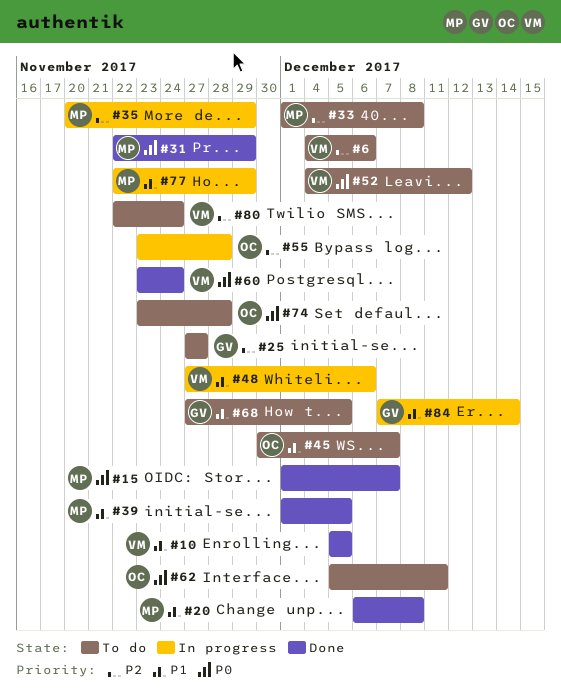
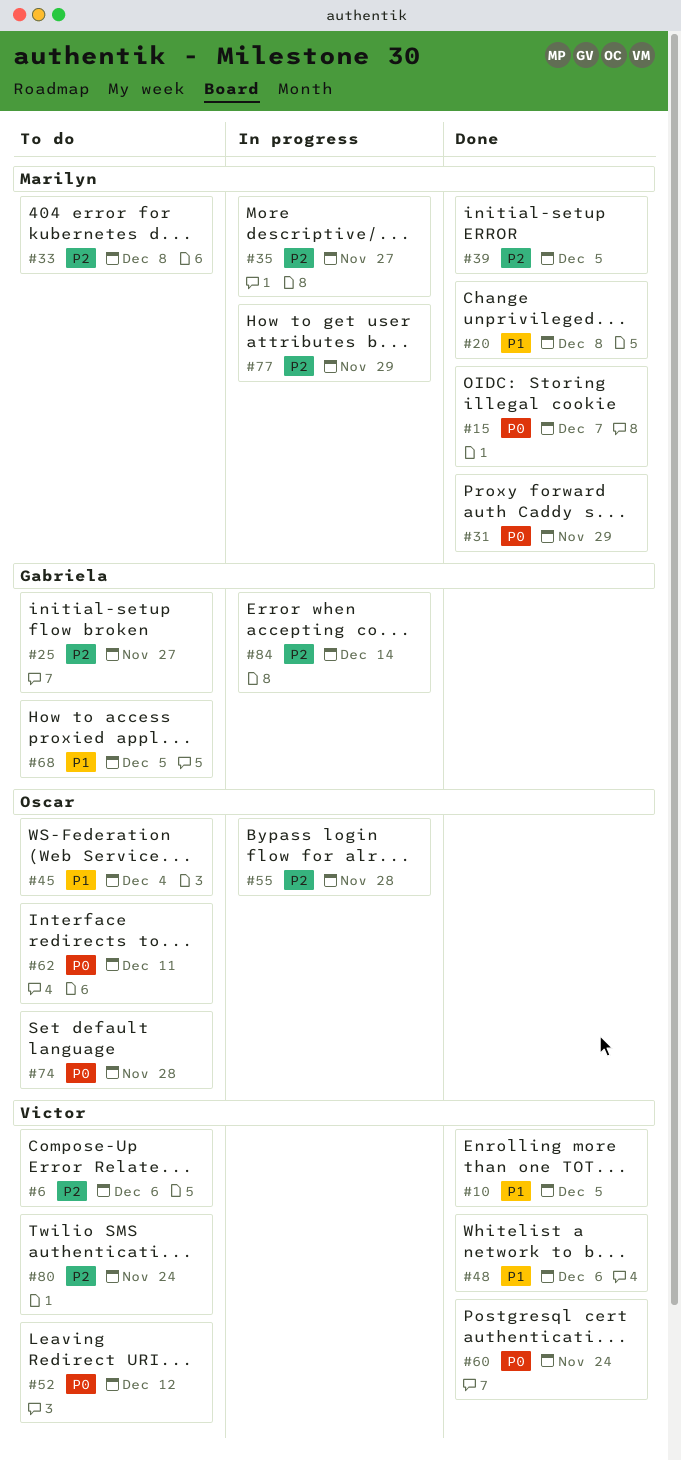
#35, due: Nov 29 -> Nov 27
#39, priority: P1 -> P2
#45, due: Dec 7 -> Dec 4
#48, status: In progress -> Done
#77, priority: P1 -> P2
#84, priority: P1 -> P2

